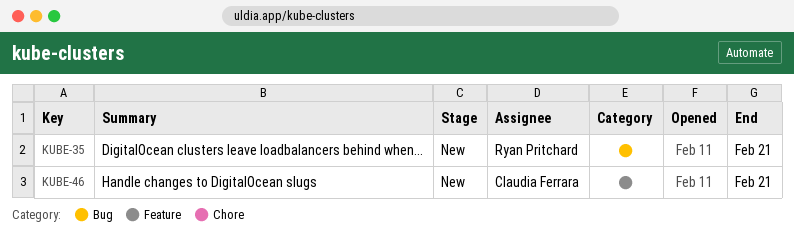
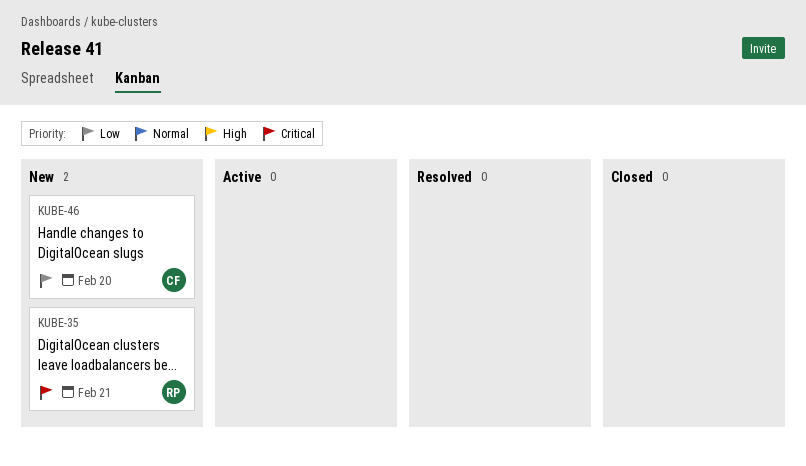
KUBE-46, due: Feb 21 -> Feb 20

